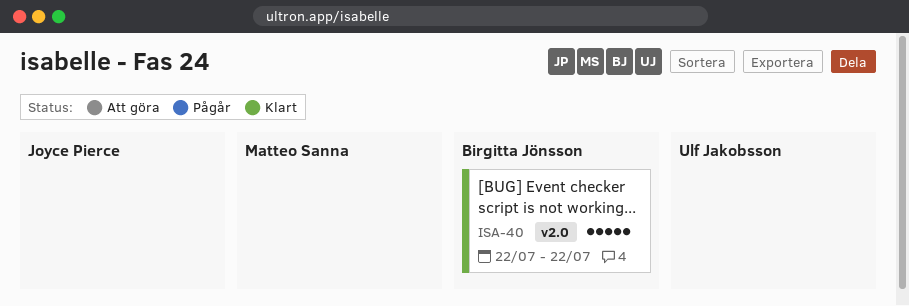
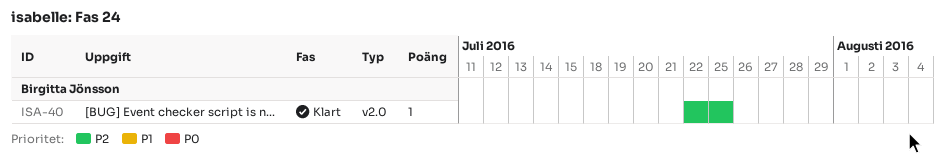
ISA-40, estimate: 5 -> 1
ISA-40, due: Jul 22 -> Jul 25

